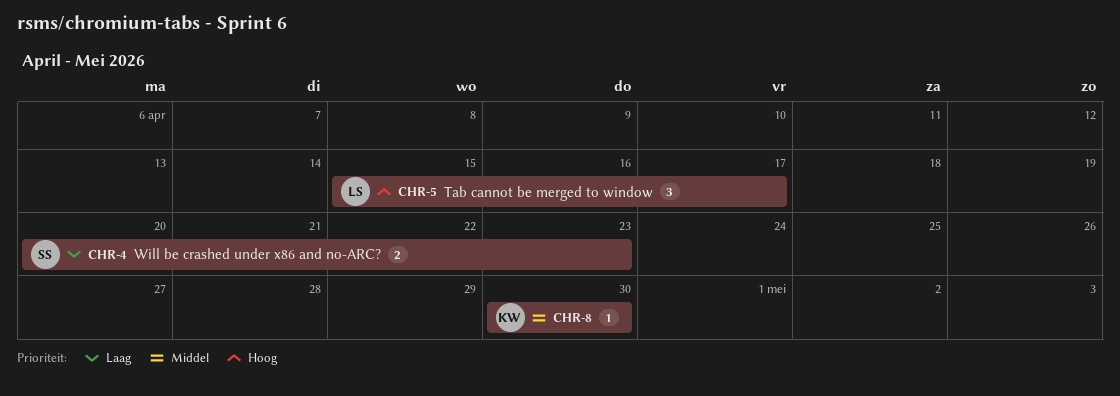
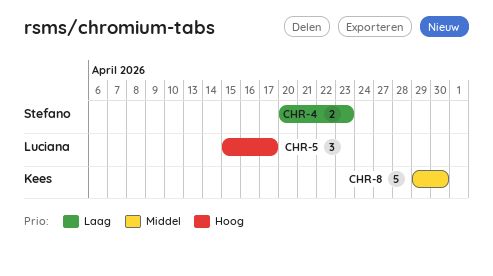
CHR-8, estimate: 1 -> 5
CHR-8, start: Apr 30 -> Apr 29

